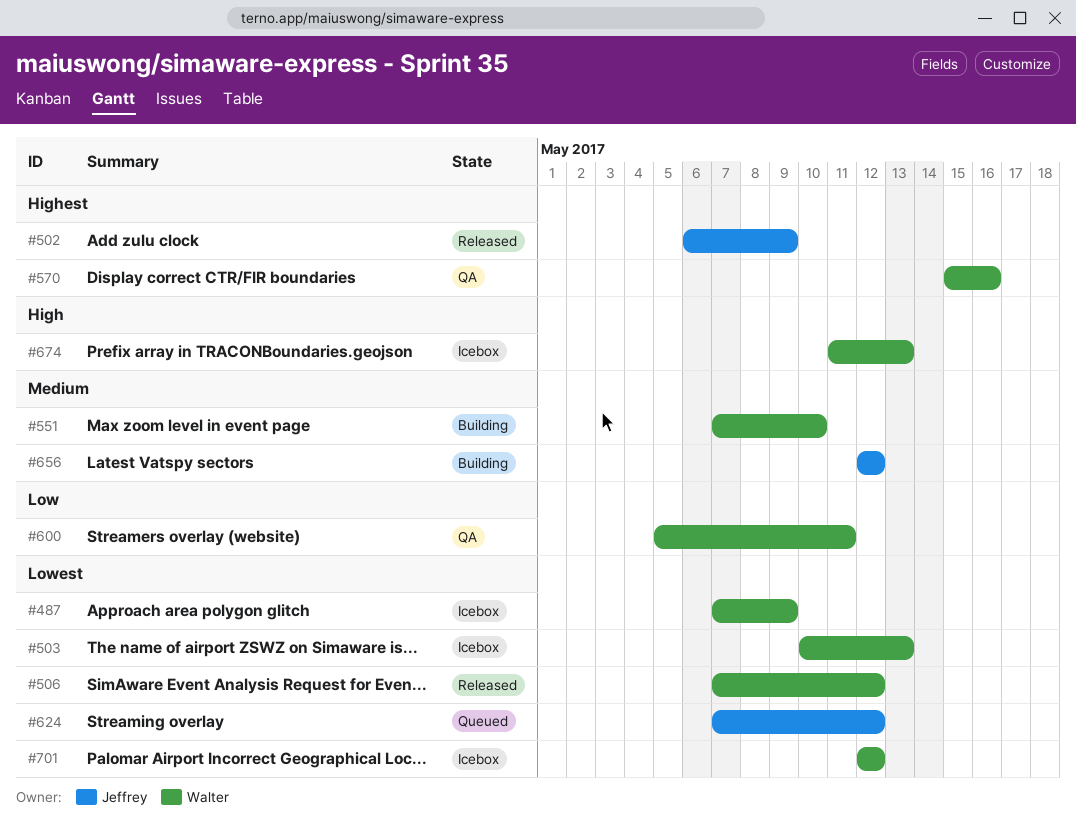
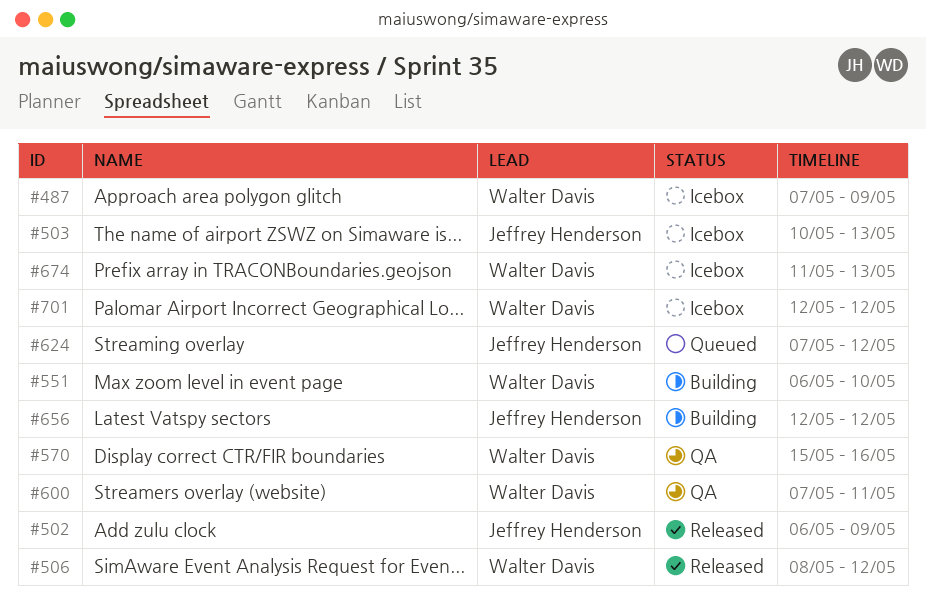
#503, owner: Walter Davis -> Jeffrey Henderson
#506, start: May 7 -> May 8
#551, start: May 7 -> May 6
#600, start: May 5 -> May 7

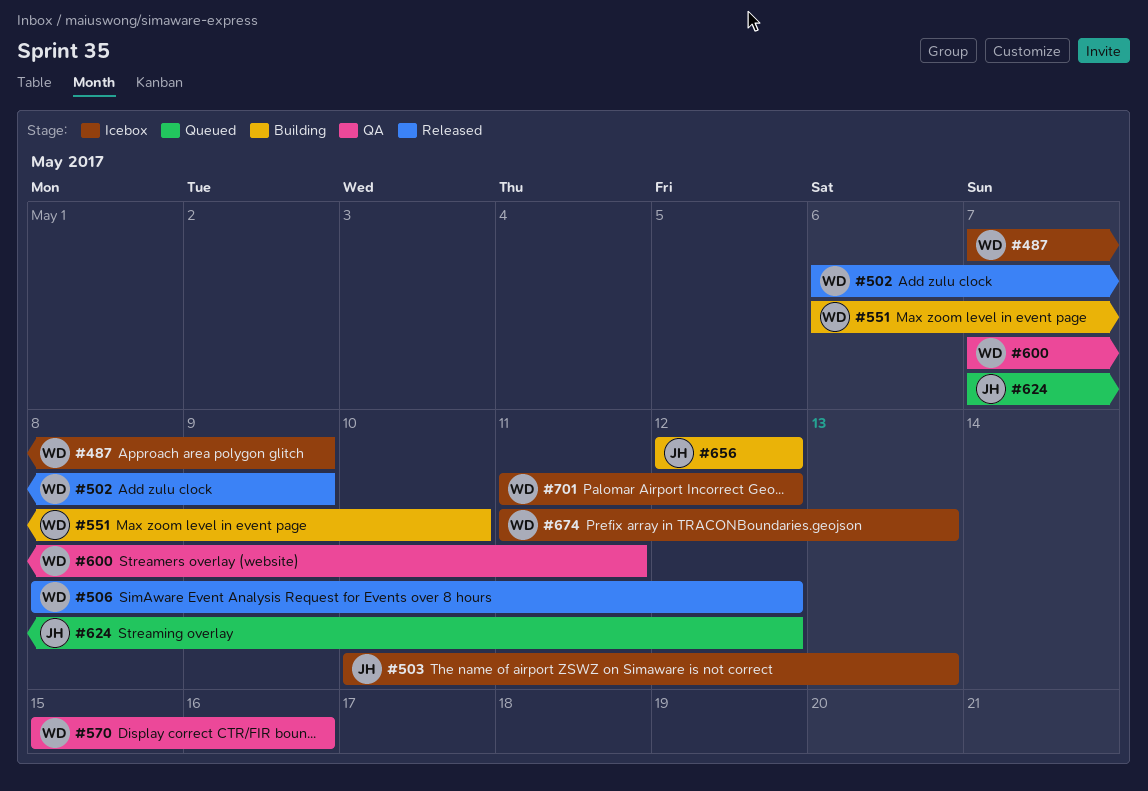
#502, owner: Jeffrey Henderson -> Walter Davis
#701, start: May 12 -> May 11

